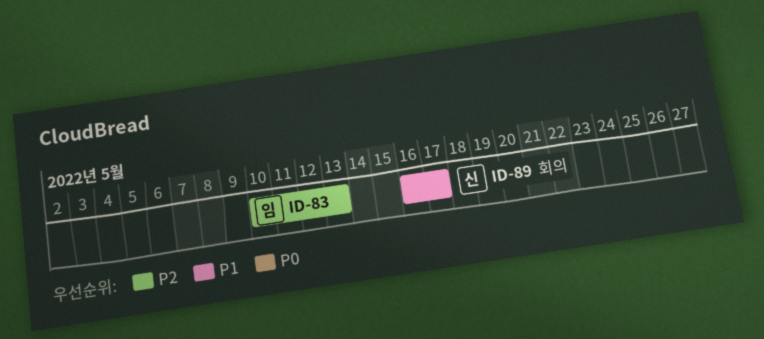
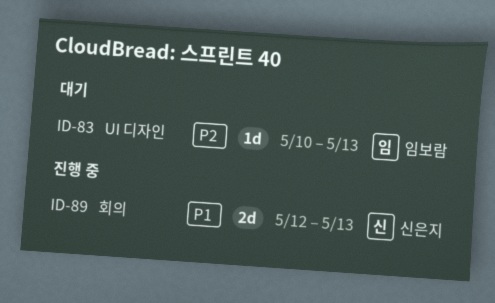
ID-89, start: May 16 -> May 12
ID-89, due: May 17 -> May 13

